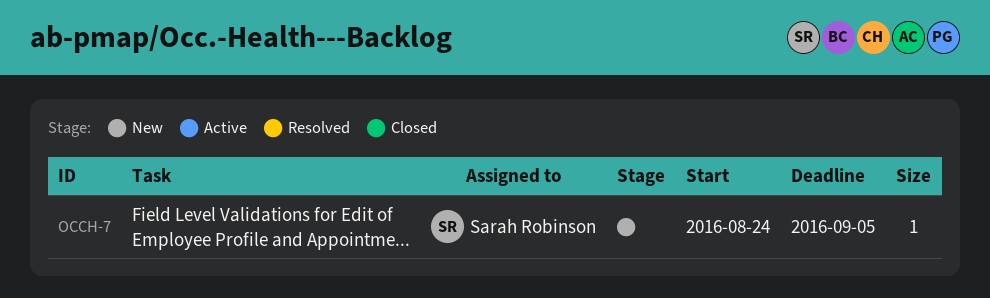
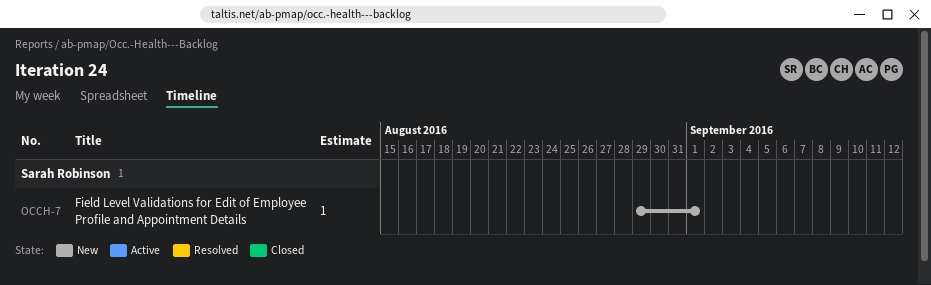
OCCH-7, start: Aug 24 -> Aug 29
OCCH-7, due: Sep 5 -> Sep 1

